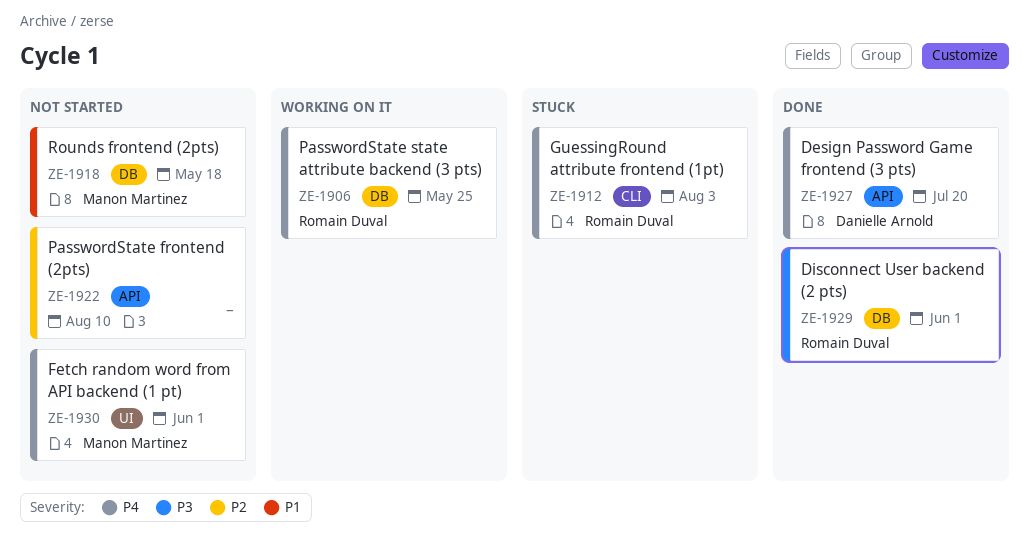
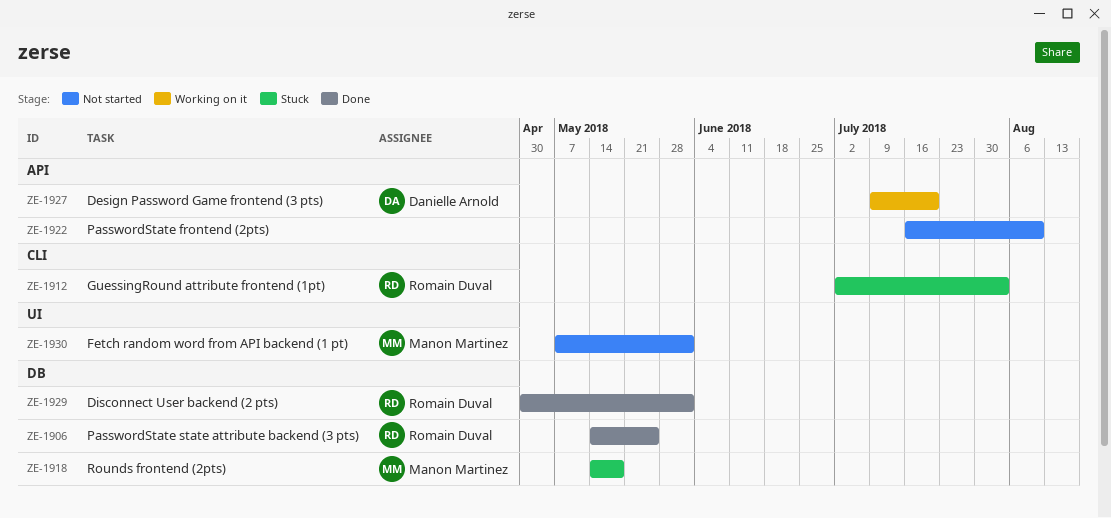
ZE-1906, status: Working on it -> Done
ZE-1918, status: Not started -> Stuck
ZE-1927, status: Done -> Working on it

